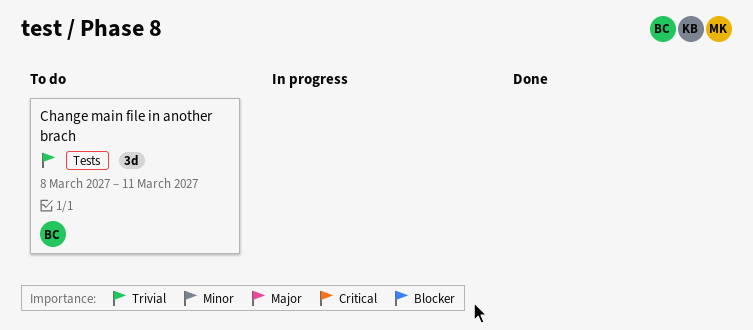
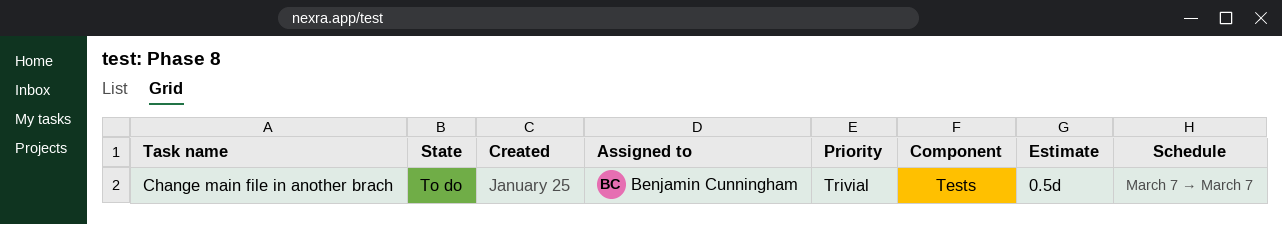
Change main file in another brach, estimate: 3d -> 0.5d
Change main file in another brach, start: Mar 8 -> Mar 7
Change main file in another brach, due: Mar 11 -> Mar 7

